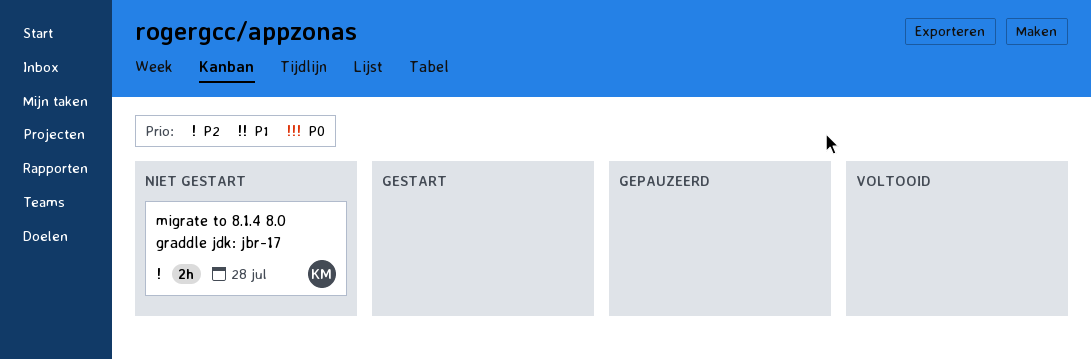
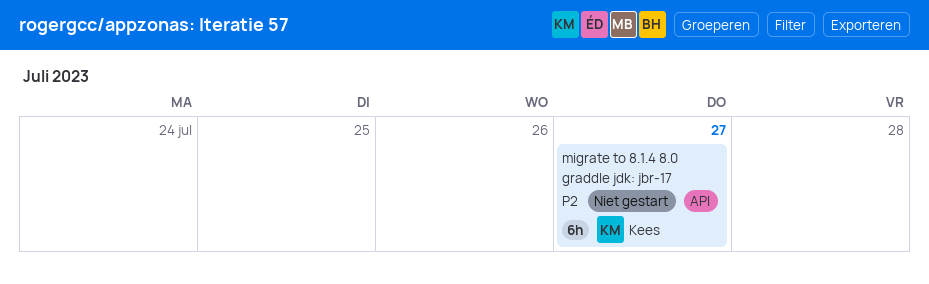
migrate to 8.1.4 8.0 graddle jdk: jbr-17, estimate: 2h -> 6h
migrate to 8.1.4 8.0 graddle jdk: jbr-17, due: Jul 28 -> Jul 27

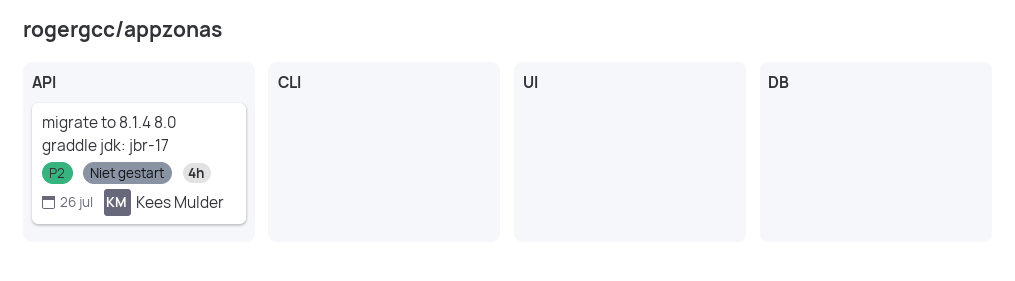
migrate to 8.1.4 8.0 graddle jdk: jbr-17, estimate: 6h -> 4h
migrate to 8.1.4 8.0 graddle jdk: jbr-17, due: Jul 27 -> Jul 26

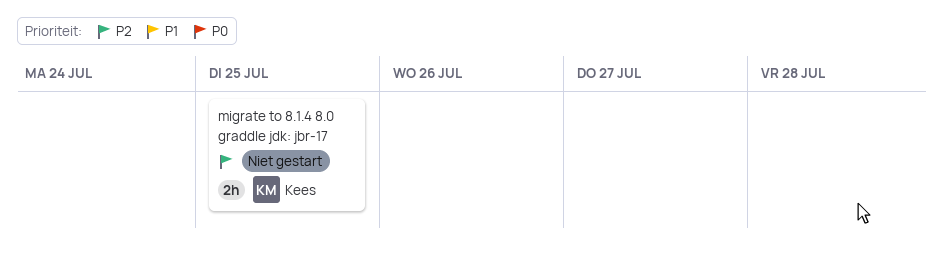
migrate to 8.1.4 8.0 graddle jdk: jbr-17, estimate: 4h -> 2h
migrate to 8.1.4 8.0 graddle jdk: jbr-17, due: Jul 26 -> Jul 25

